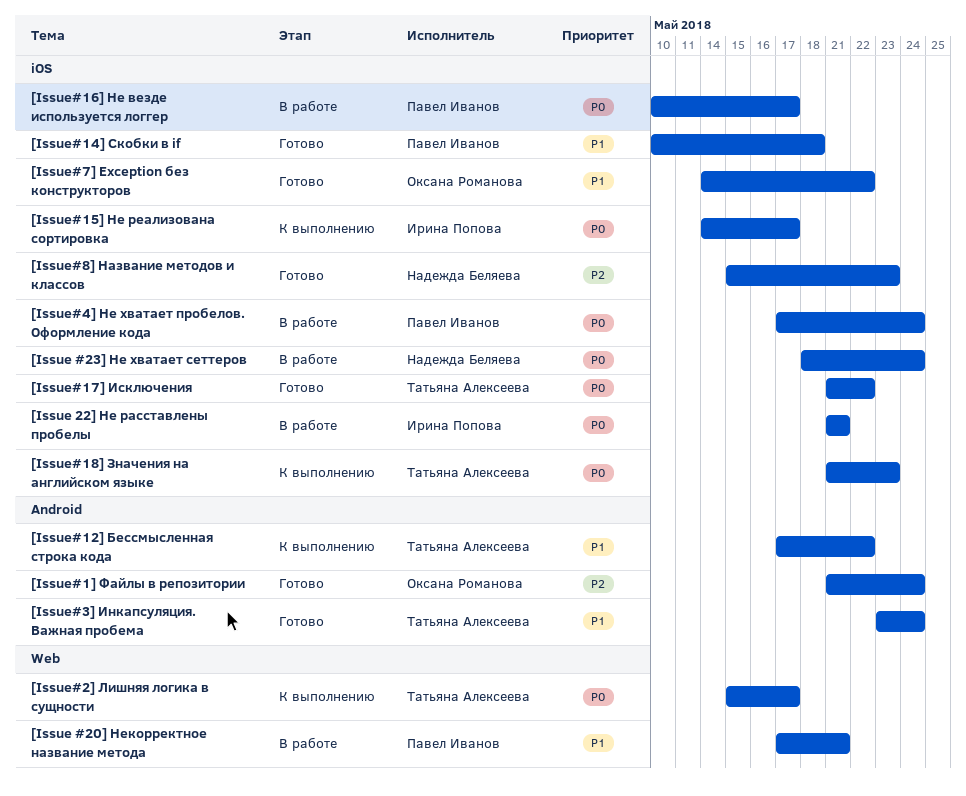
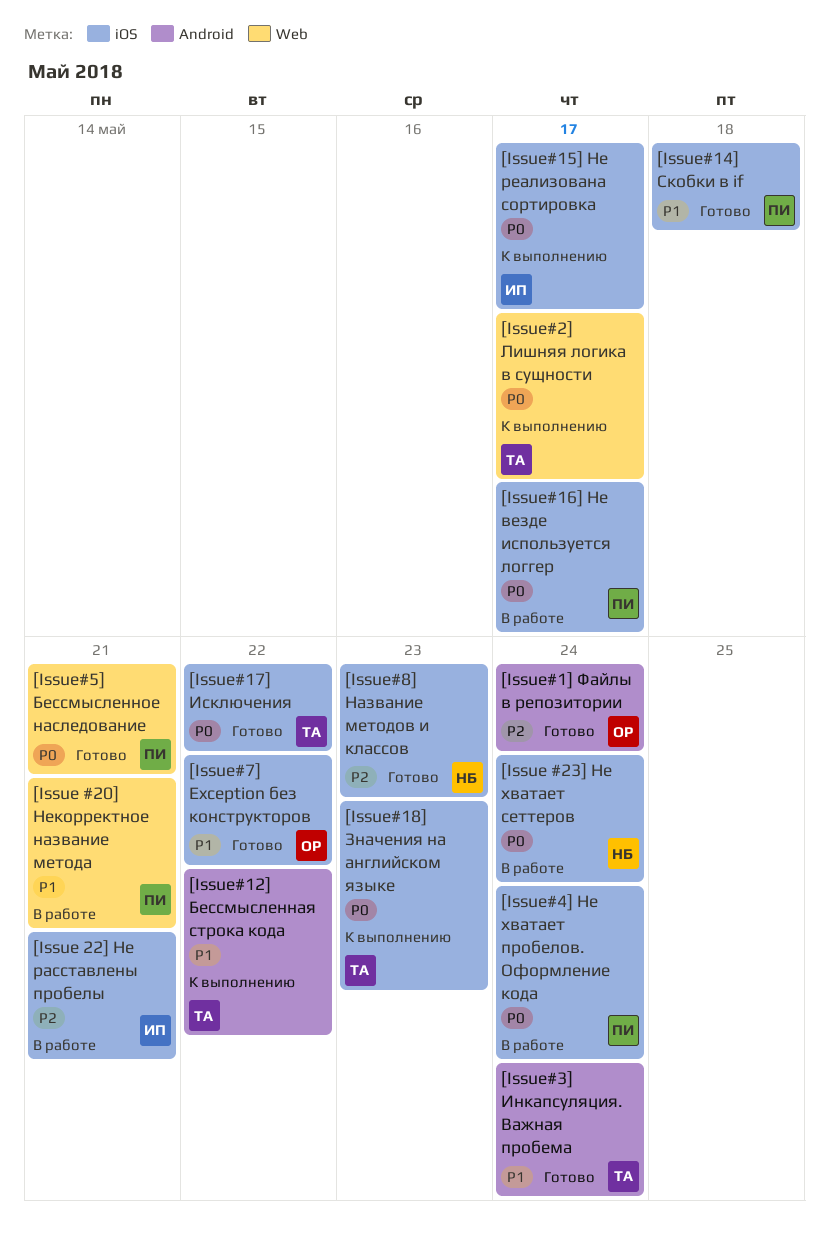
[Issue 22] Не расставлены пробелы, priority: P0 -> P2
[Issue#5] Бессмысленное наследование: none -> present

